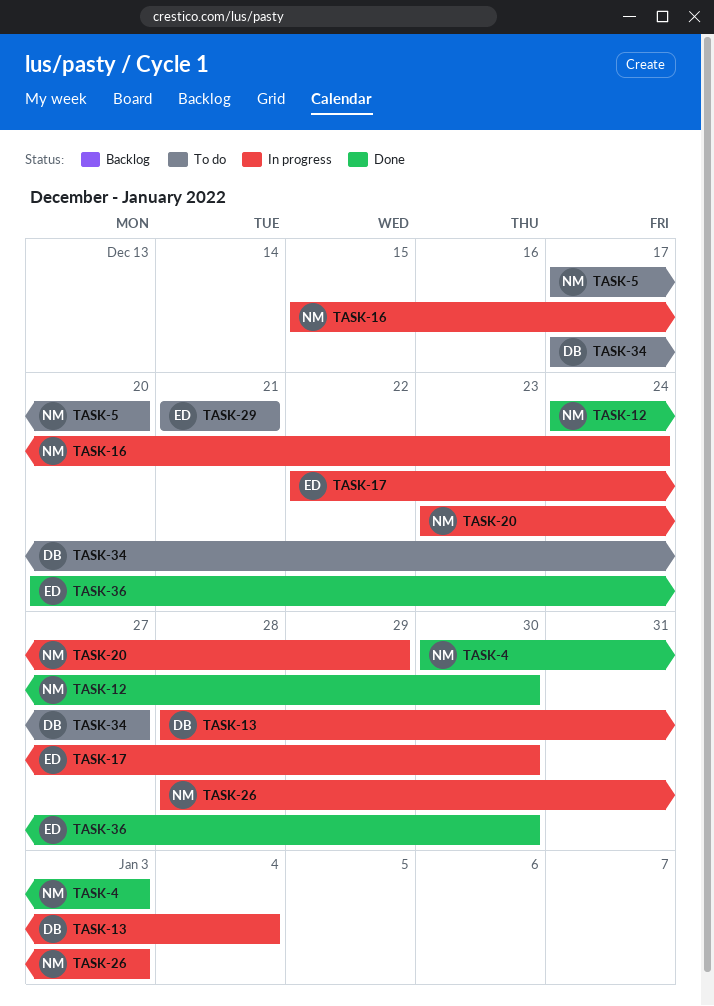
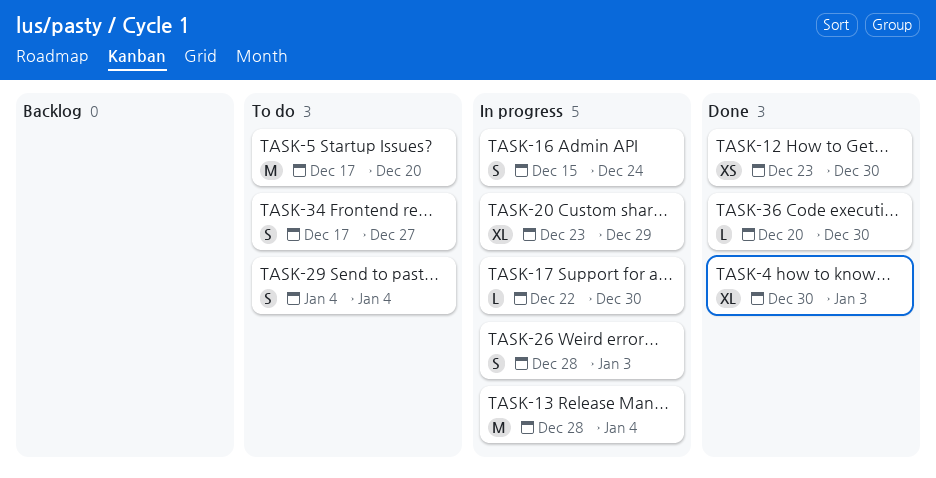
TASK-12, start: Dec 24 -> Dec 23
TASK-29, start: Dec 21 -> Jan 4
TASK-29, due: Dec 21 -> Jan 4

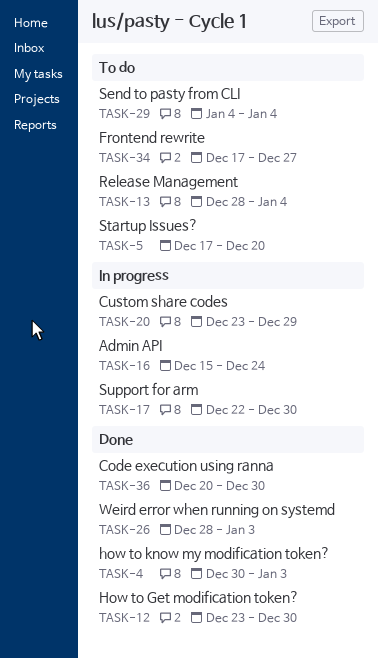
TASK-13, status: In progress -> To do
TASK-26, status: In progress -> Done

